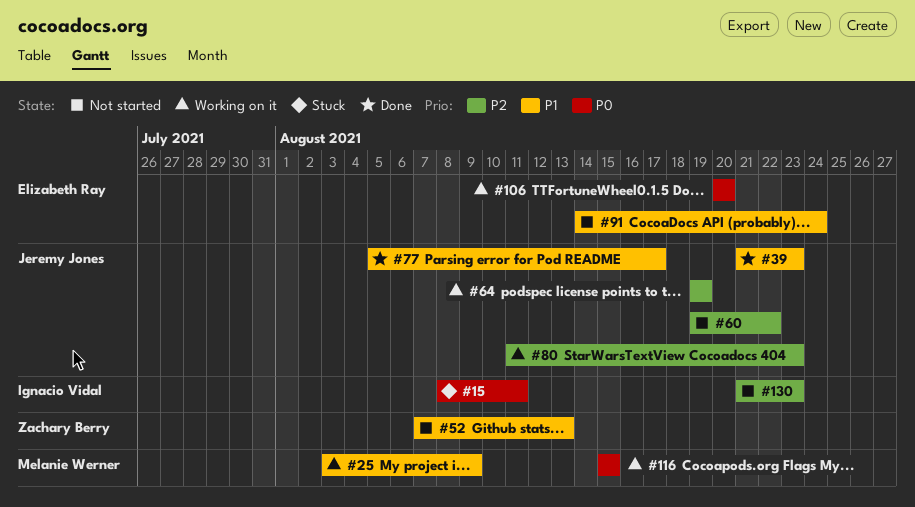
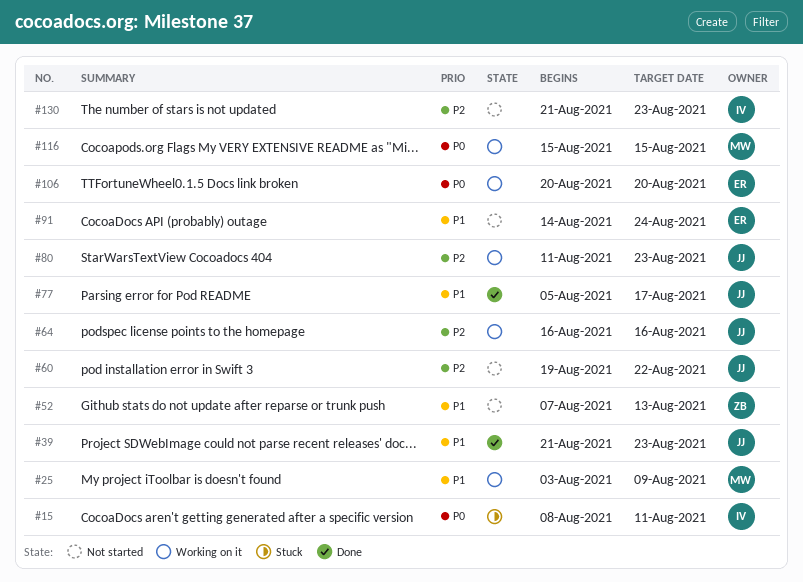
#64, start: Aug 19 -> Aug 16
#64, due: Aug 19 -> Aug 16

